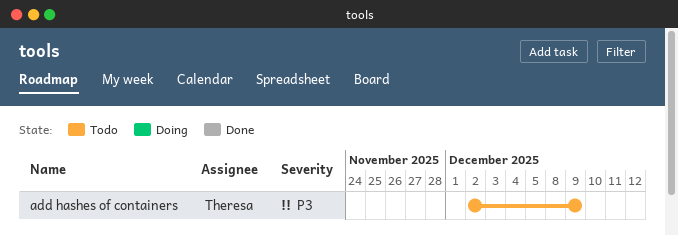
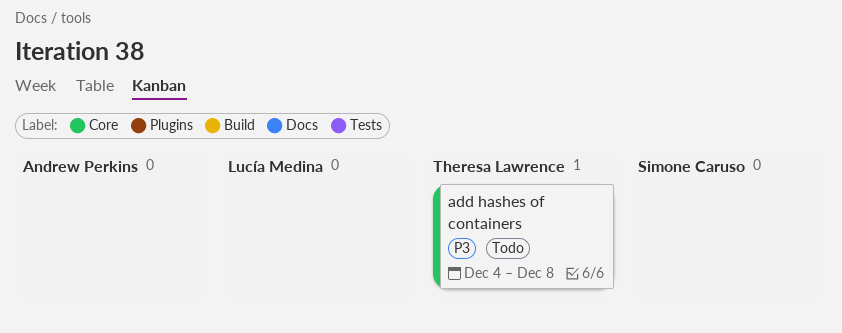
add hashes of containers, start: Dec 2 -> Dec 4
add hashes of containers, due: Dec 9 -> Dec 8

